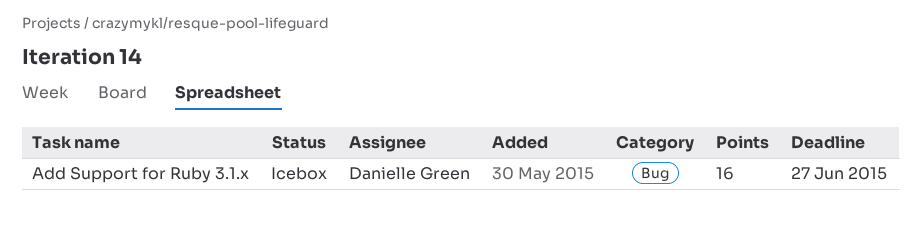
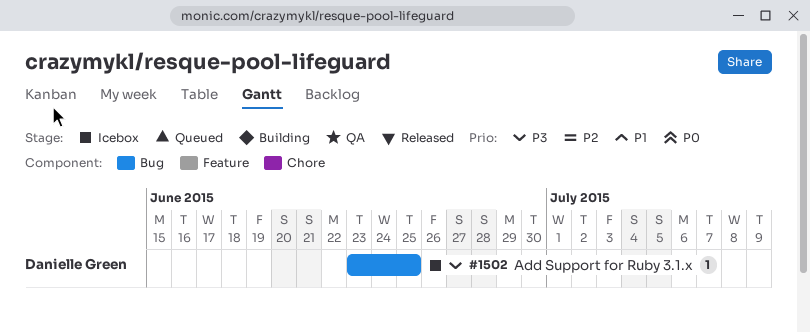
Add Support for Ruby 3.1.x, estimate: 16 -> 1
Add Support for Ruby 3.1.x, due: Jun 27 -> Jun 25

